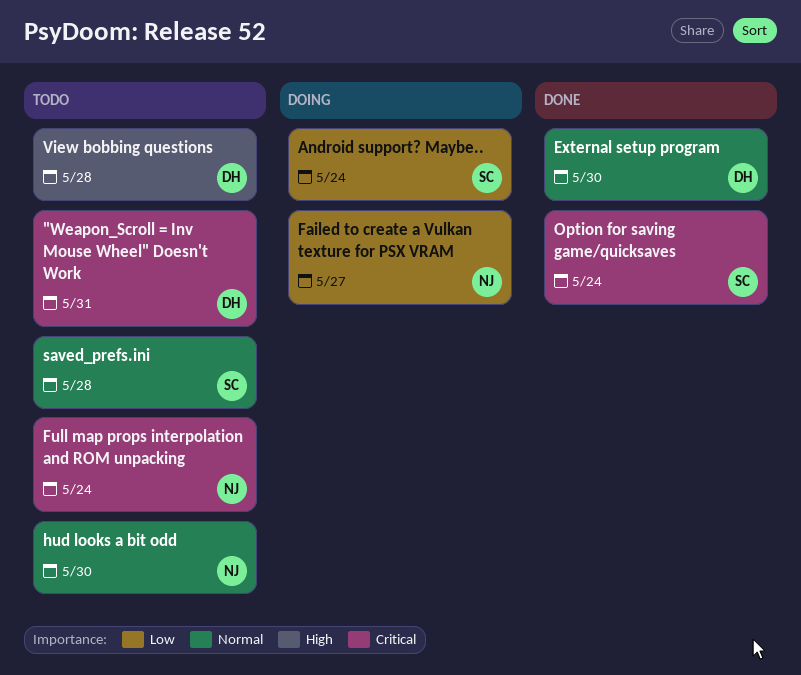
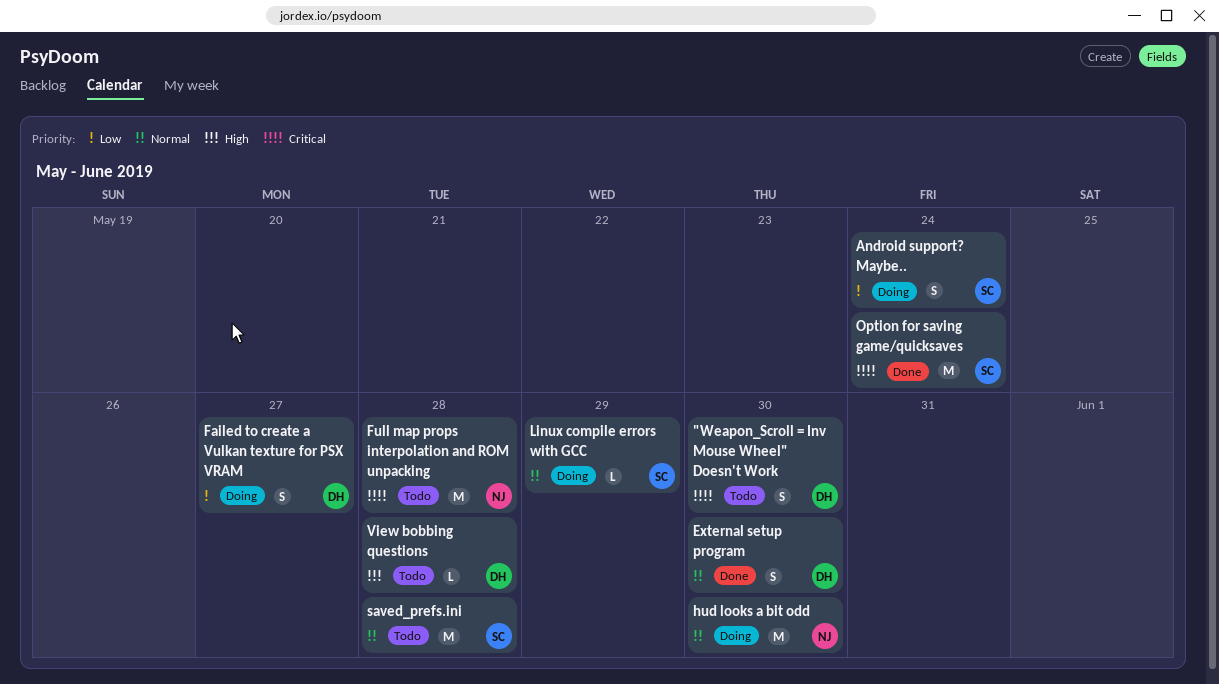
"Weapon_Scroll = Inv Mouse Wheel" Doesn't Work, due: May 31 -> May 30
Failed to create a Vulkan texture for PSX VRAM, owner: NJ -> DH
Full map props interpolation and ROM unpacking, due: May 24 -> May 28
hud looks a bit odd, status: Todo -> Doing
Linux compile errors with GCC: none -> present

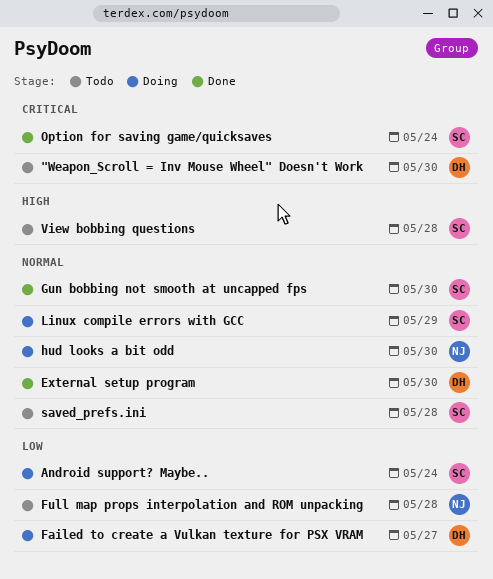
Full map props interpolation and ROM unpacking, priority: Critical -> Low
Gun bobbing not smooth at uncapped fps: none -> present
View bobbing questions, owner: DH -> SC

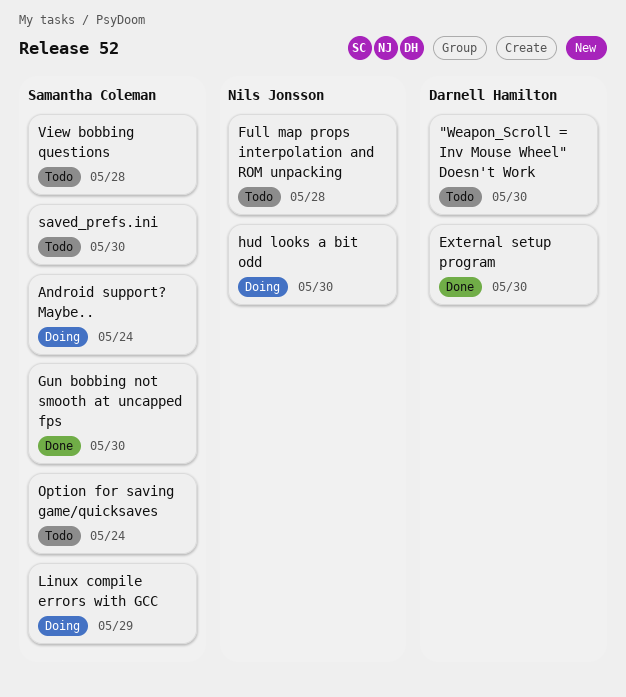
Failed to create a Vulkan texture for PSX VRAM: present -> none
Option for saving game/quicksaves, status: Done -> Todo
saved_prefs.ini, due: May 28 -> May 30

